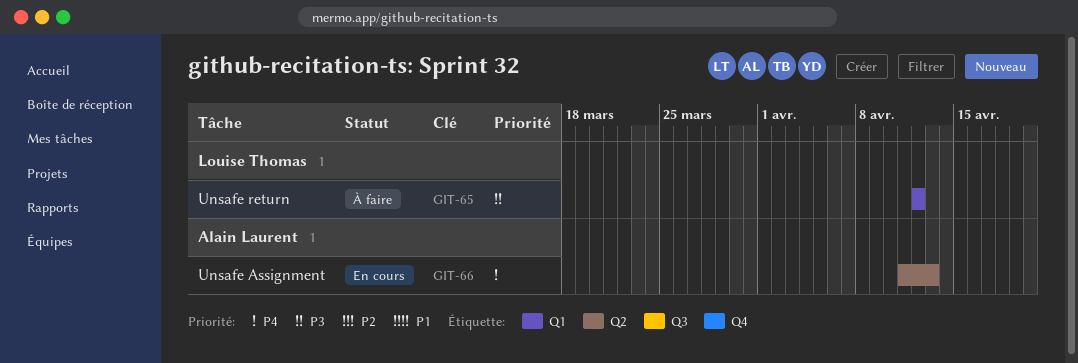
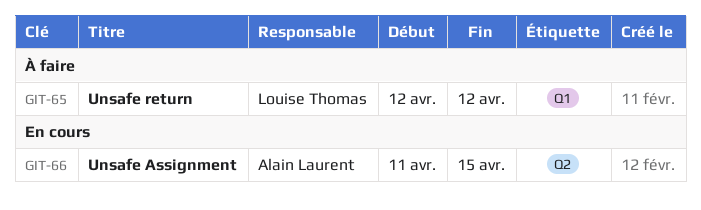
GIT-66, due: Apr 13 -> Apr 15

